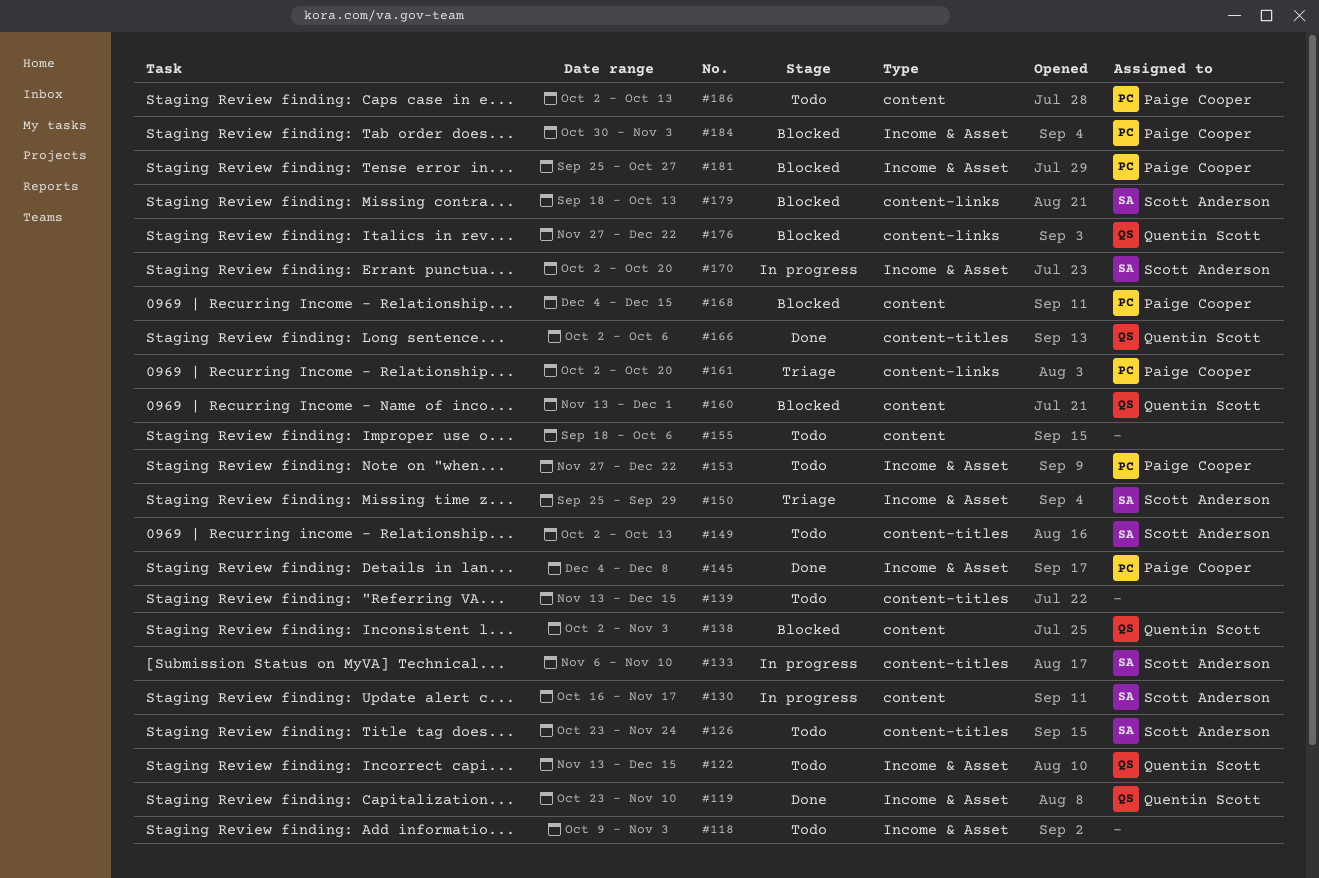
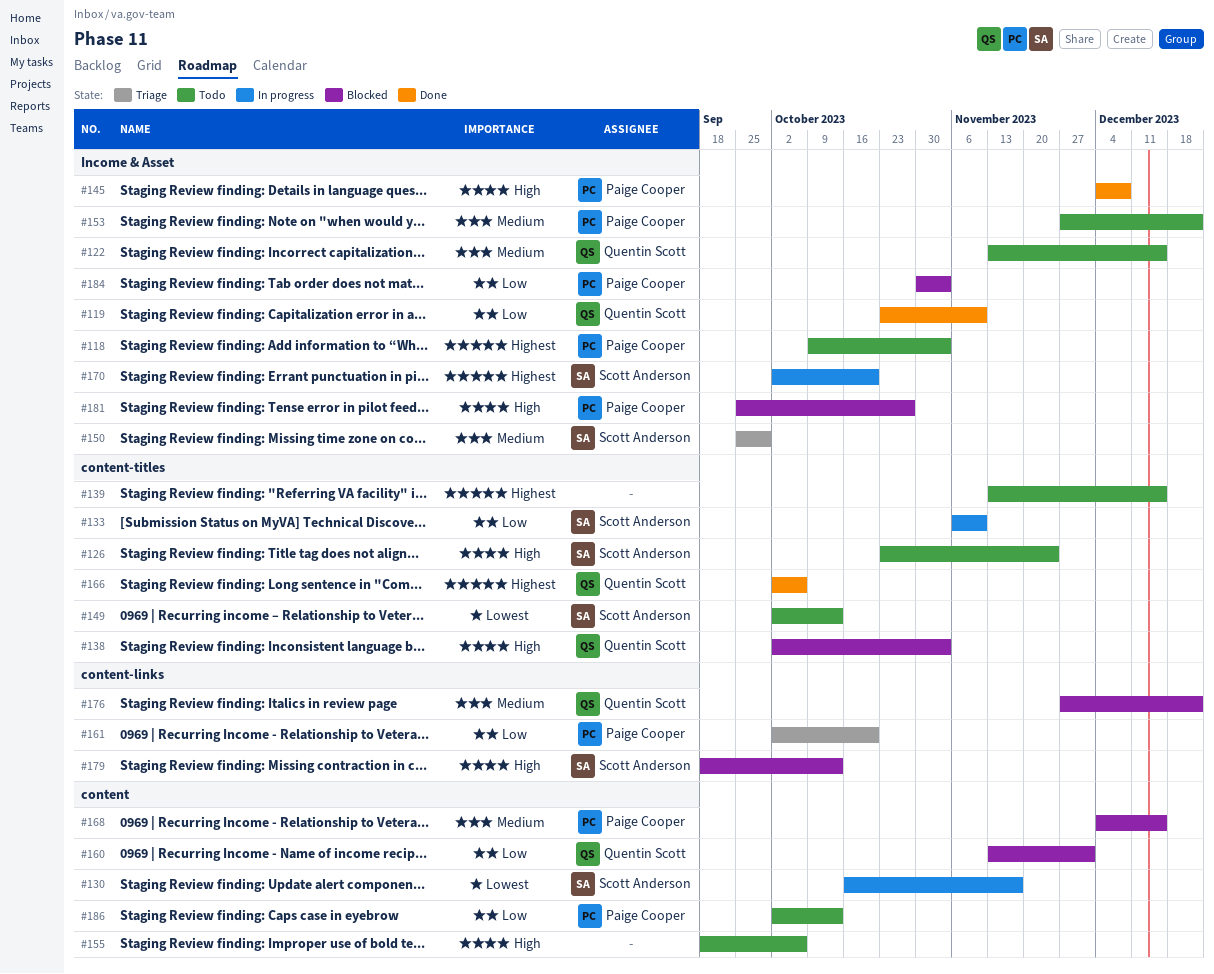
#118, owner: none -> Paige Cooper
#138, label: content -> content-titles

